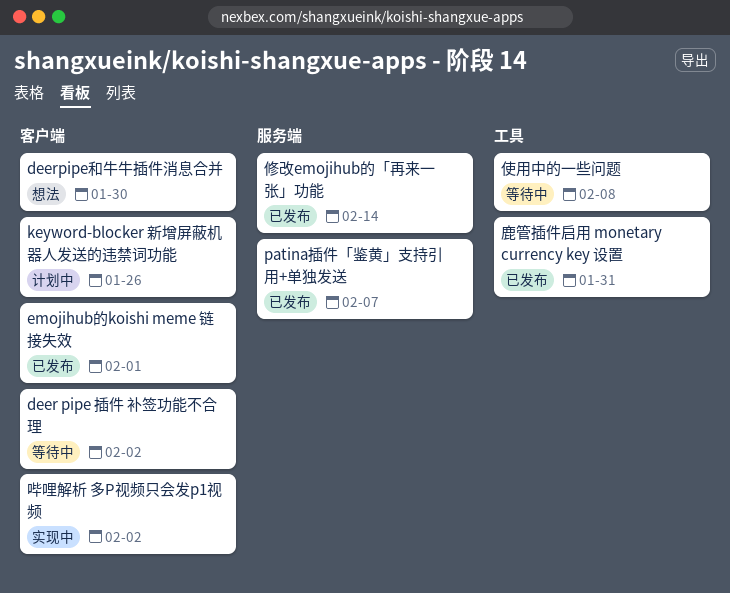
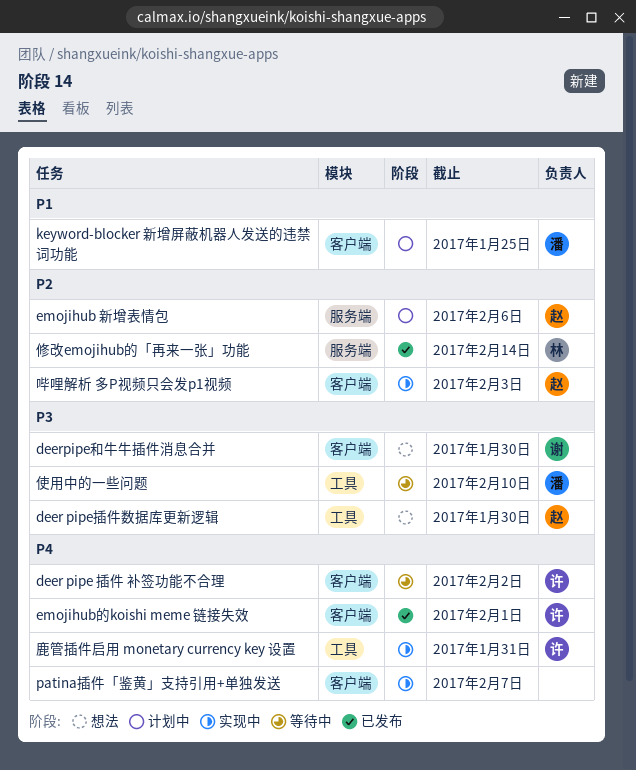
deer pipe插件数据库更新逻辑: none -> present
emojihub 新增表情包: none -> present
keyword-blocker 新增屏蔽机器人发送的违禁词功能, due: Jan 26 -> Jan 25
patina插件「鉴黄」支持引用+单独发送, status: 已发布 -> 实现中
patina插件「鉴黄」支持引用+单独发送, label: 服务端 -> 客户端
使用中的一些问题, due: Feb 8 -> Feb 10
哔哩解析 多P视频只会发p1视频, due: Feb 2 -> Feb 3
鹿管插件启用 monetary currency key 设置, status: 已发布 -> 实现中

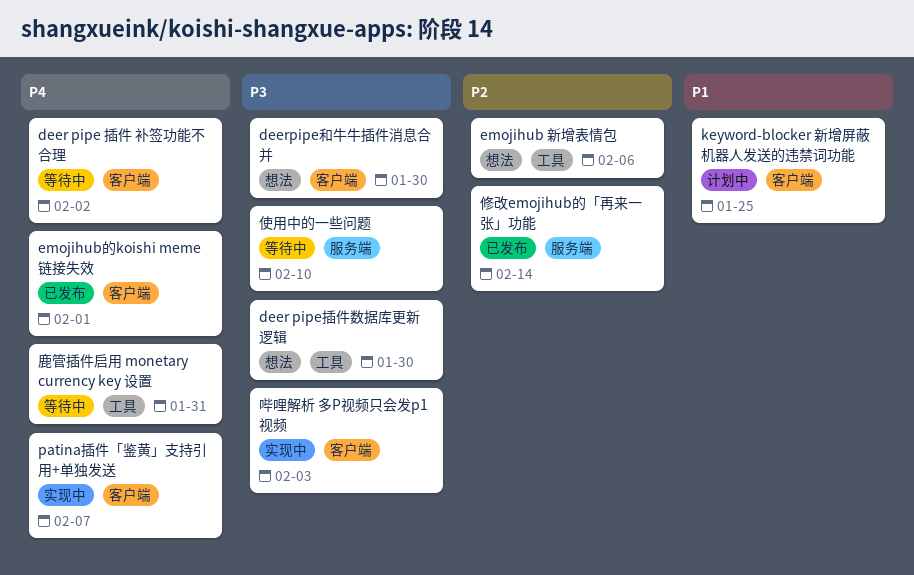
emojihub 新增表情包, status: 计划中 -> 想法
emojihub 新增表情包, label: 服务端 -> 工具
使用中的一些问题, label: 工具 -> 服务端
哔哩解析 多P视频只会发p1视频, priority: P2 -> P3
鹿管插件启用 monetary currency key 设置, status: 实现中 -> 等待中

